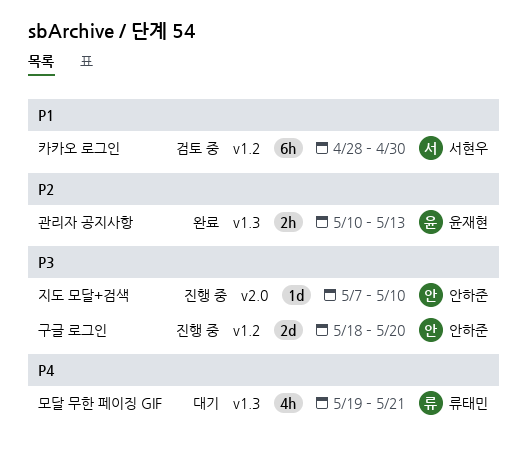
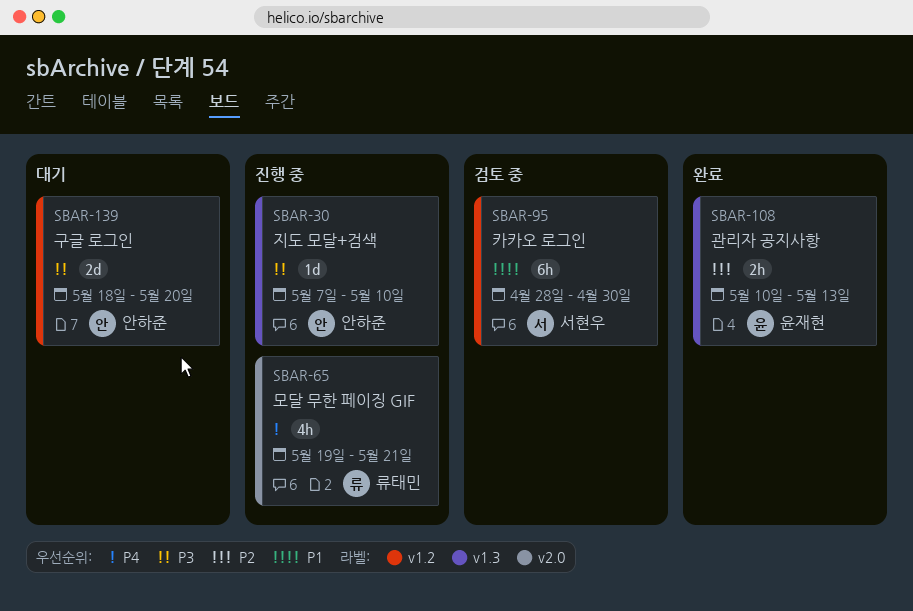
구글 로그인, status: 진행 중 -> 대기
모달 무한 페이징 GIF, status: 대기 -> 진행 중
모달 무한 페이징 GIF, label: v1.3 -> v2.0
지도 모달+검색, label: v2.0 -> v1.3

